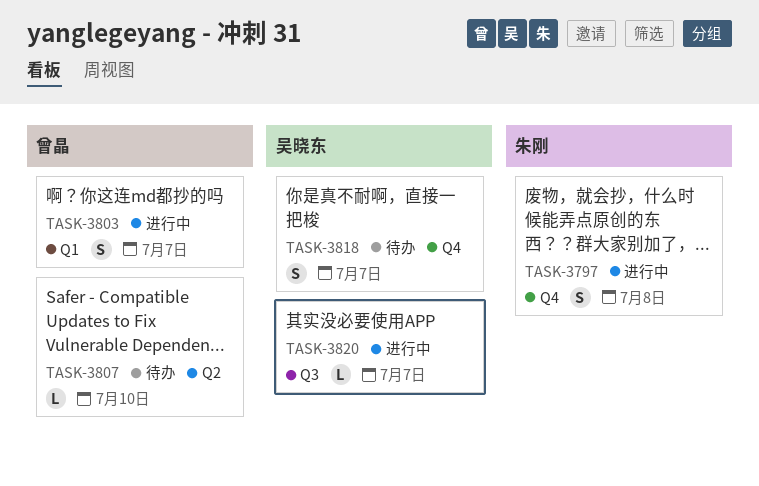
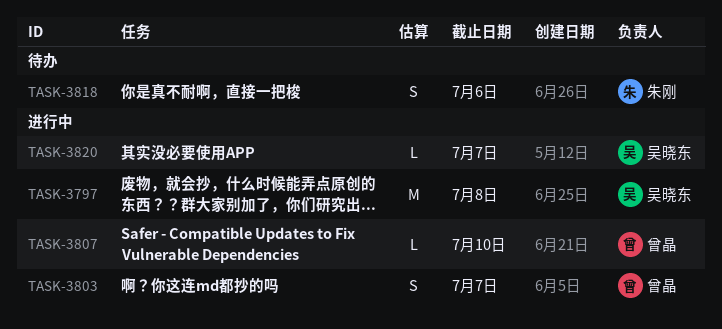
TASK-3797, owner: 朱刚 -> 吴晓东
TASK-3797, estimate: S -> M
TASK-3807, status: 待办 -> 进行中
TASK-3818, owner: 吴晓东 -> 朱刚
TASK-3818, due: Jul 7 -> Jul 6

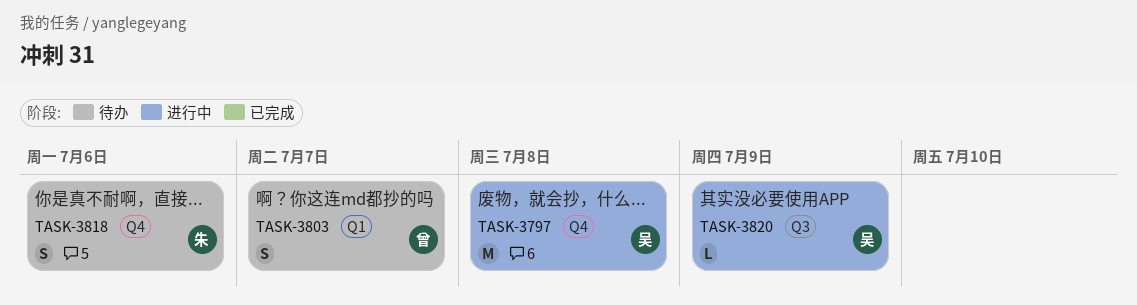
TASK-3803, status: 进行中 -> 待办
TASK-3807: present -> none
TASK-3820, due: Jul 7 -> Jul 9

